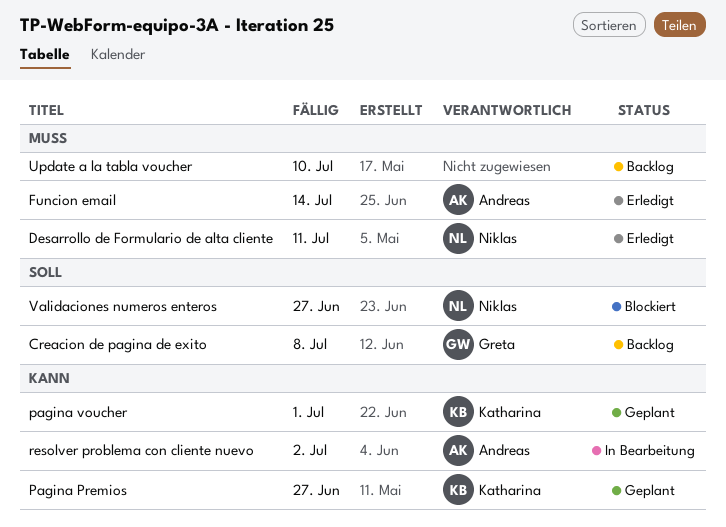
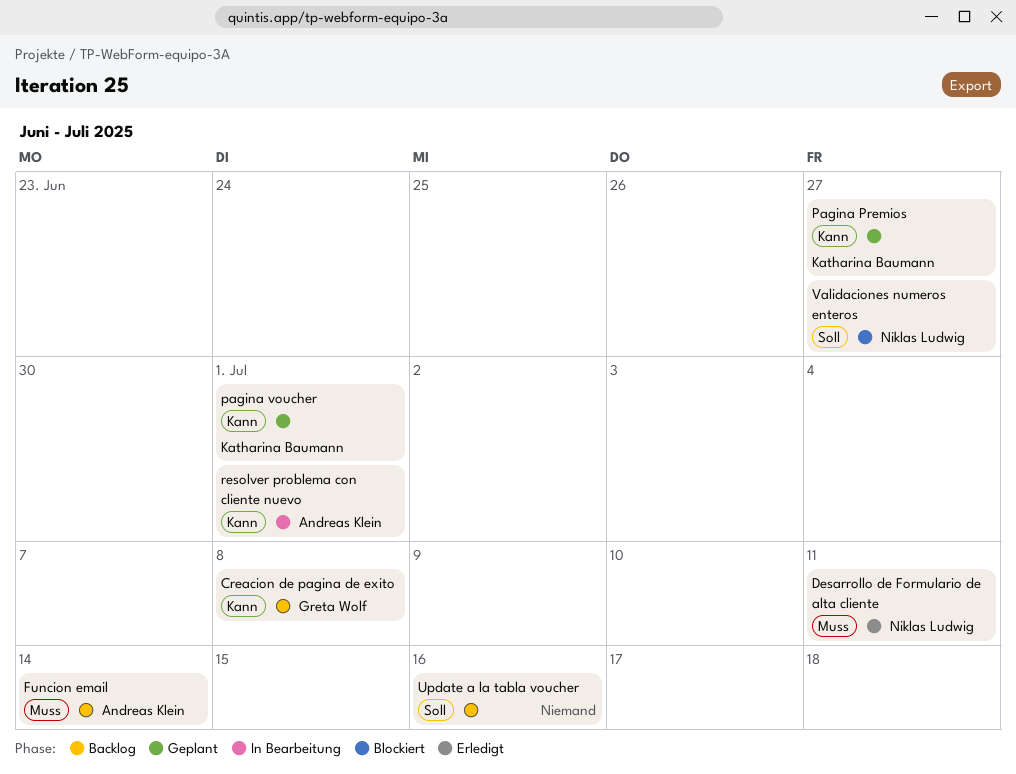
Creacion de pagina de exito, priority: Soll -> Kann
Funcion email, status: Erledigt -> Backlog
resolver problema con cliente nuevo, due: Jul 2 -> Jul 1
Update a la tabla voucher, priority: Muss -> Soll
Update a la tabla voucher, due: Jul 10 -> Jul 16

